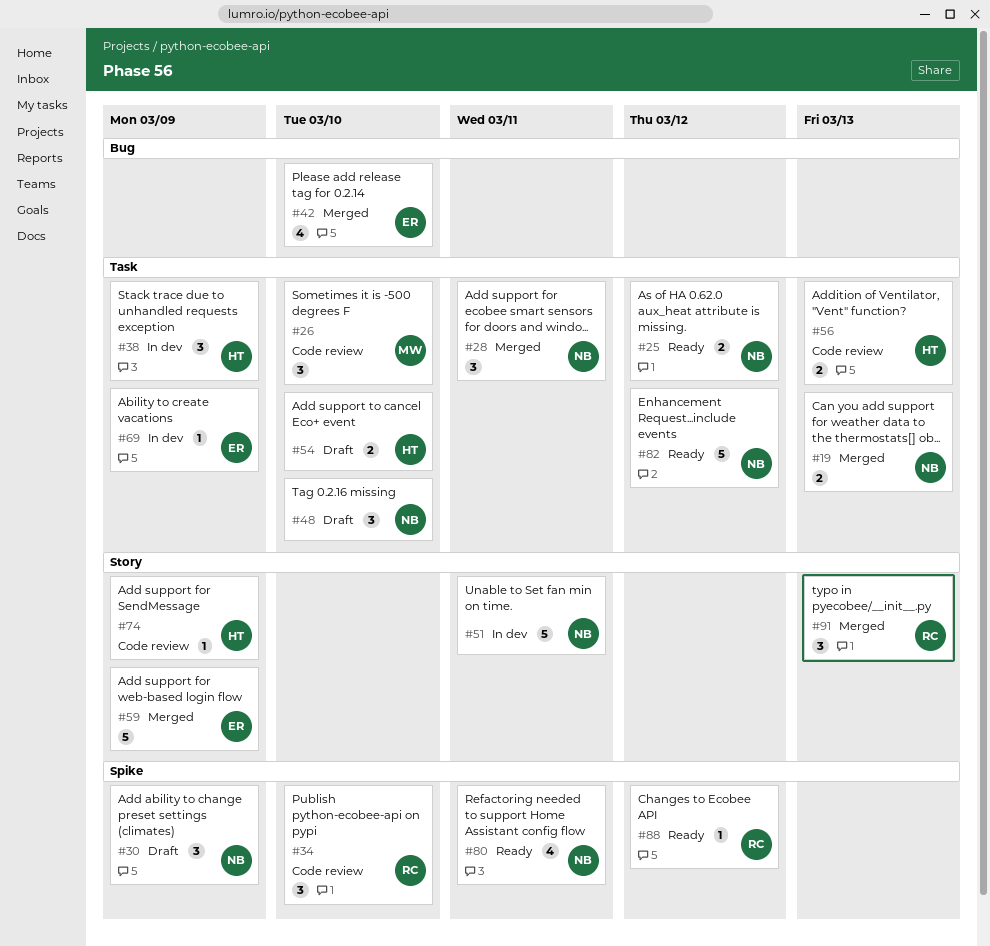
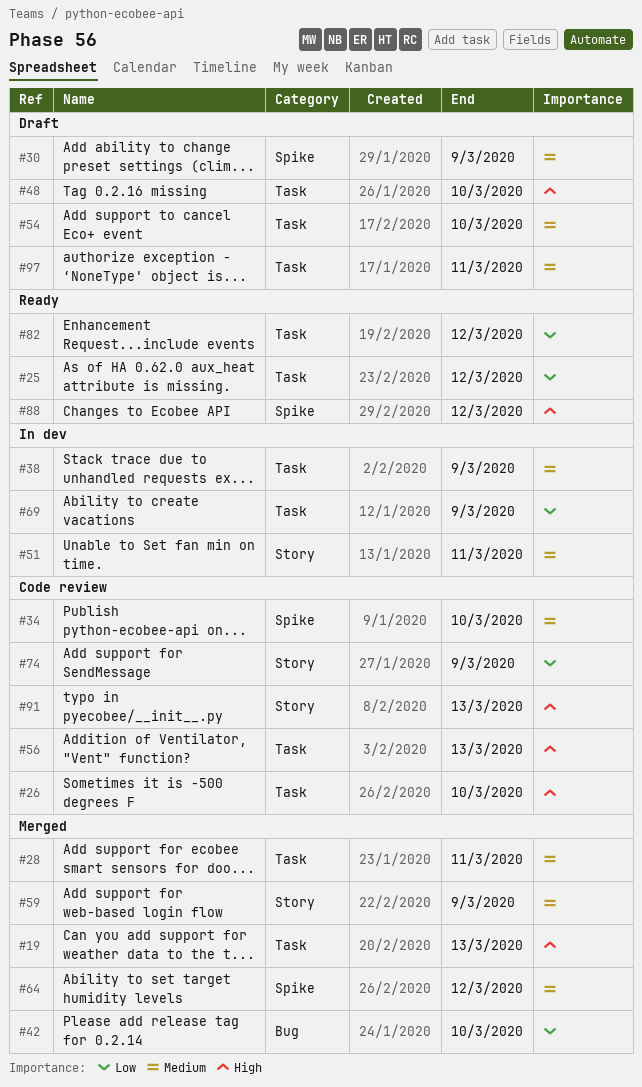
#64: none -> present
#80: present -> none
#91, status: Merged -> Code review
#97: none -> present

